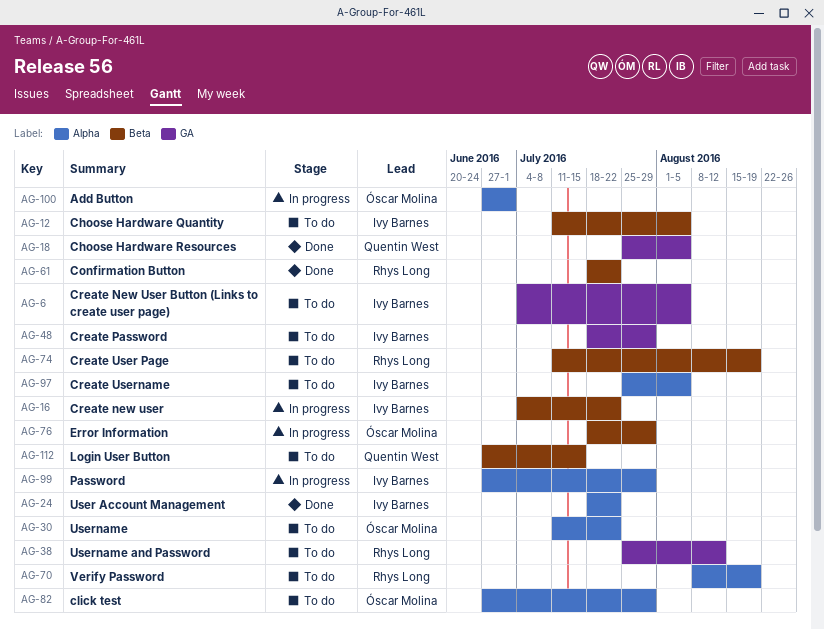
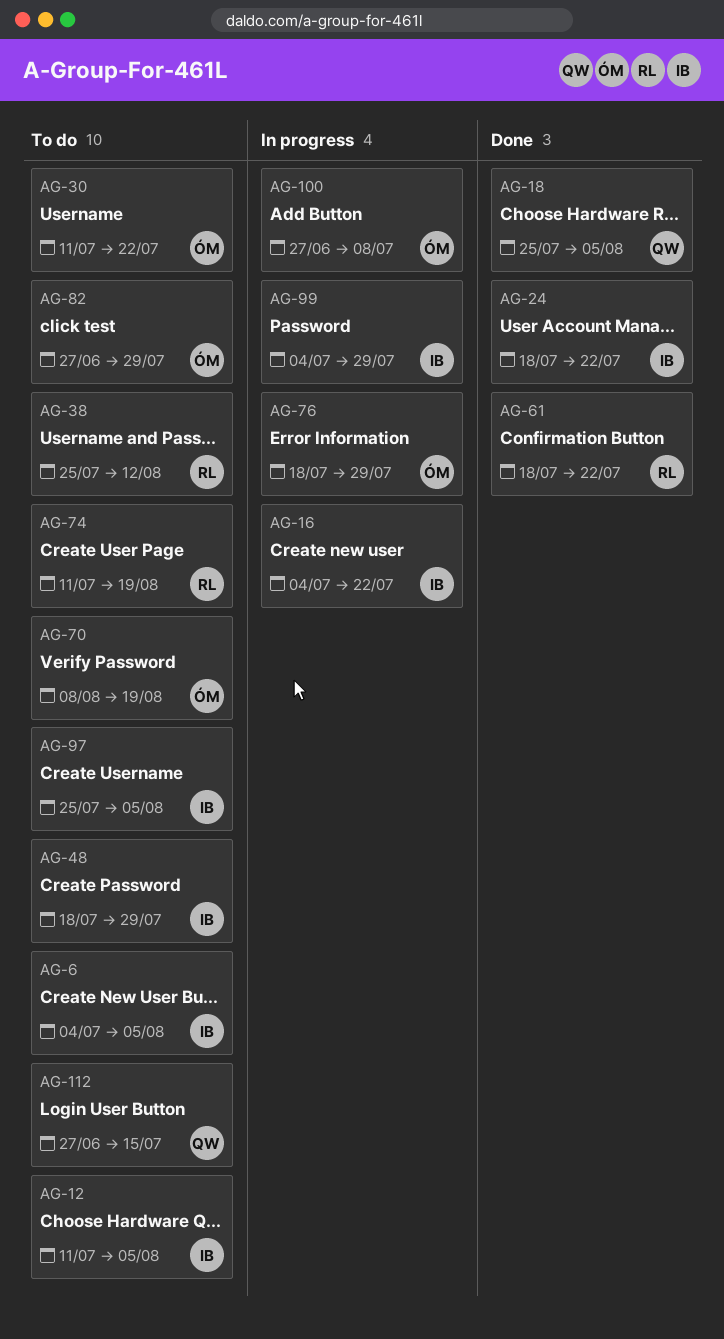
AG-70, owner: Rhys Long -> Óscar Molina
AG-99, start: Jun 27 -> Jul 4
AG-100, due: Jul 1 -> Jul 8

